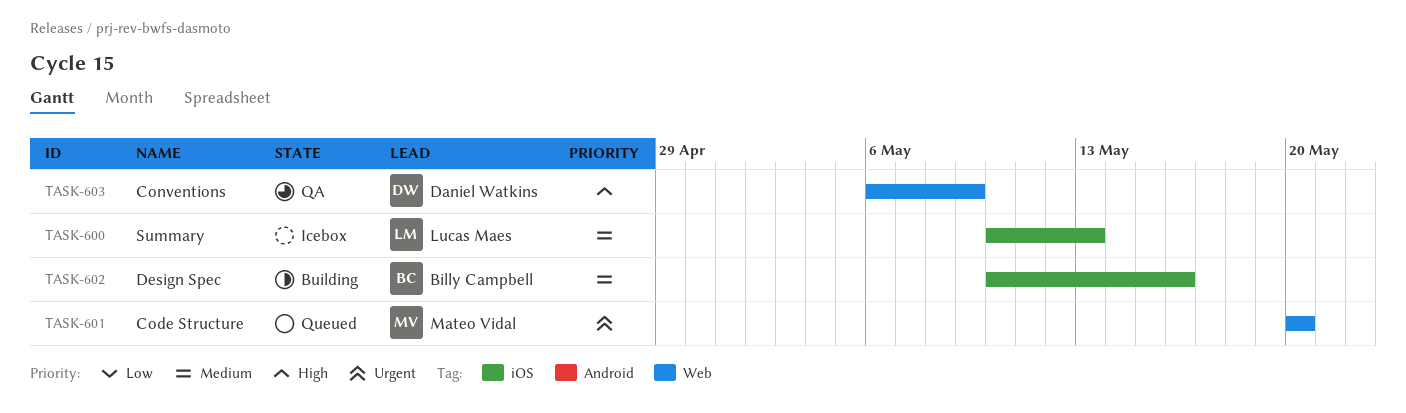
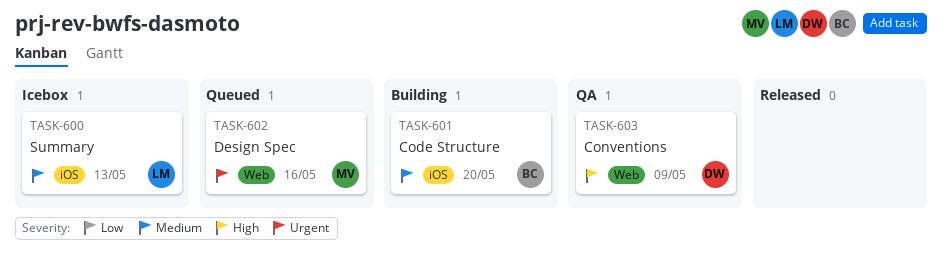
TASK-601, status: Queued -> Building
TASK-601, owner: Mateo Vidal -> Billy Campbell
TASK-601, priority: Urgent -> Medium
TASK-601, label: Web -> iOS
TASK-602, status: Building -> Queued
TASK-602, owner: Billy Campbell -> Mateo Vidal
TASK-602, priority: Medium -> Urgent
TASK-602, label: iOS -> Web

